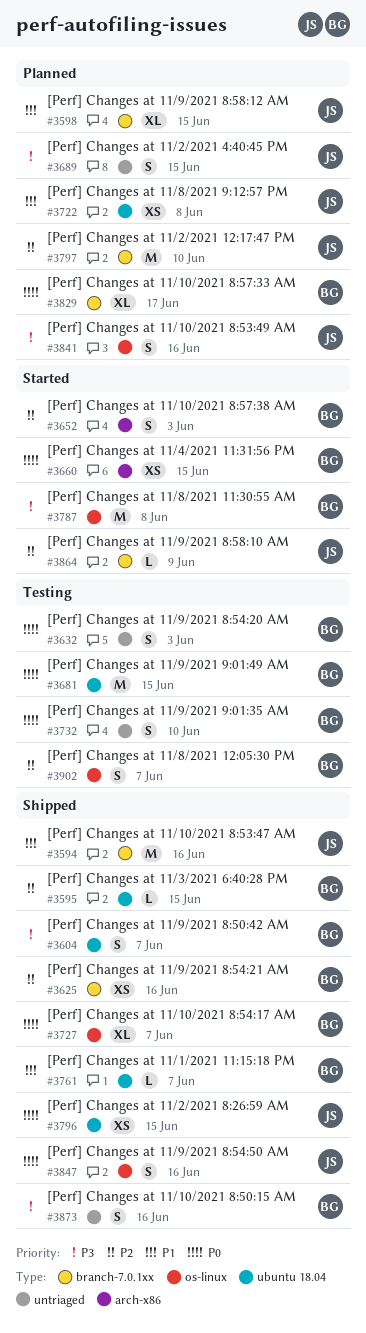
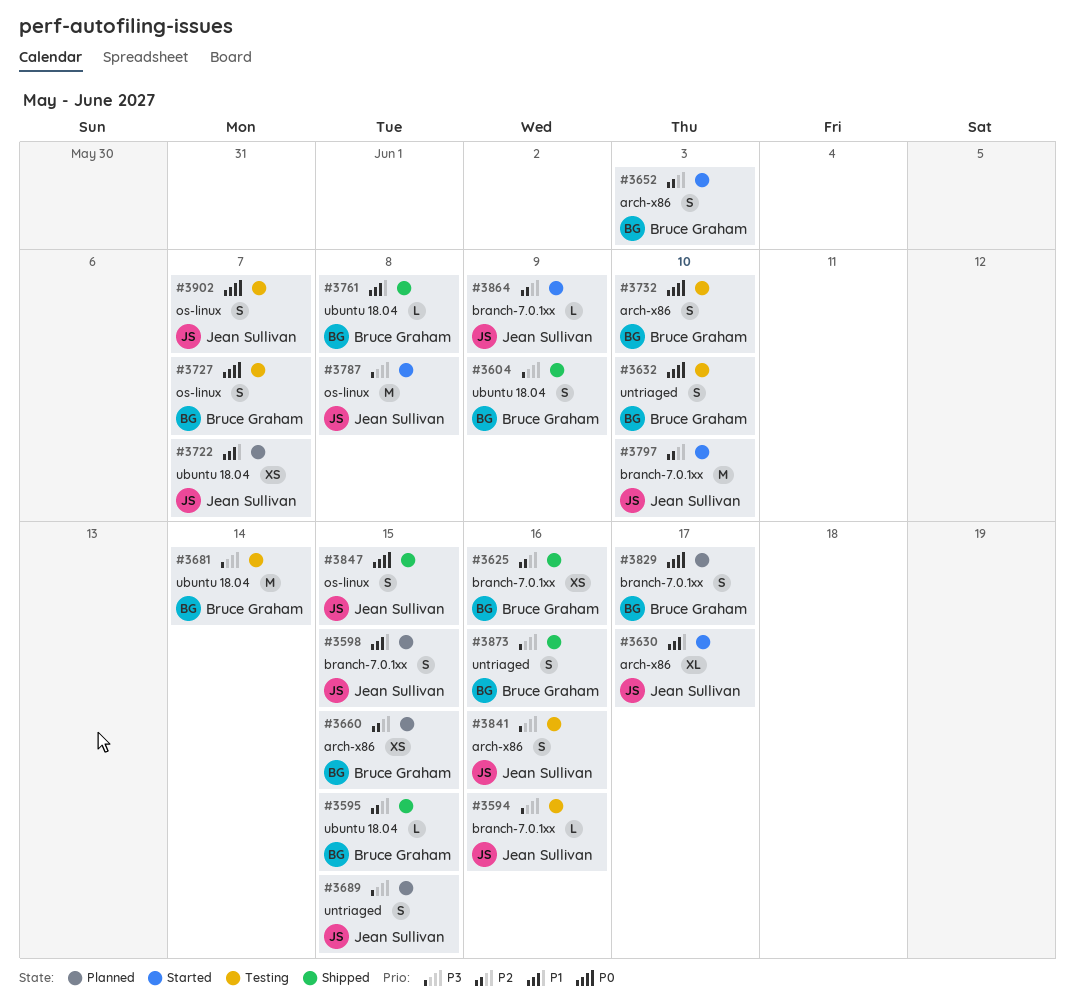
#3594, status: Shipped -> Testing
#3594, priority: P1 -> P3
#3594, estimate: M -> L
#3598, estimate: XL -> S
#3604, due: Jun 7 -> Jun 9
#3630: none -> present
#3632, due: Jun 3 -> Jun 10
#3660, status: Started -> Planned
#3660, priority: P0 -> P2
#3681, priority: P0 -> P3
#3681, due: Jun 15 -> Jun 14
#3722, due: Jun 8 -> Jun 7
#3727, status: Shipped -> Testing
#3727, estimate: XL -> S
#3732, label: untriaged -> arch-x86
#3761, due: Jun 7 -> Jun 8
#3787, owner: Bruce Graham -> Jean Sullivan
#3796: present -> none
#3797, status: Planned -> Started
#3829, estimate: XL -> S
#3841, status: Planned -> Testing
#3841, label: os-linux -> arch-x86
#3847, due: Jun 16 -> Jun 15
#3902, owner: Bruce Graham -> Jean Sullivan
#3902, priority: P2 -> P0

